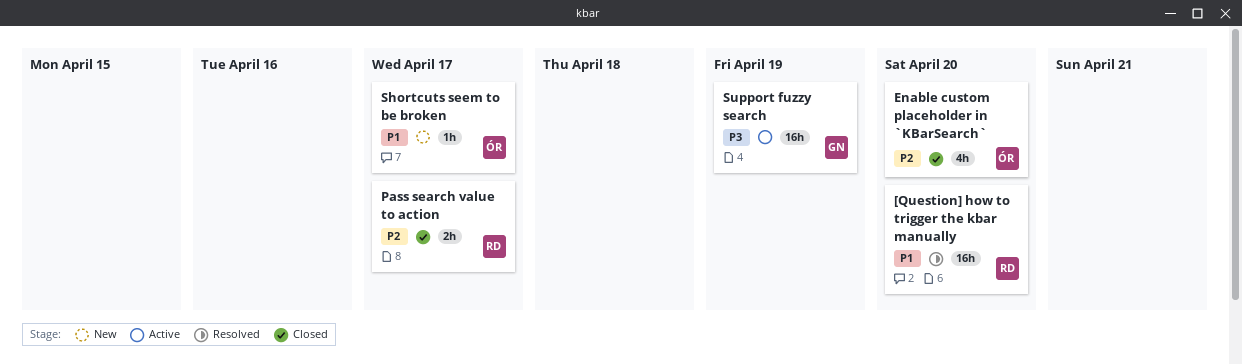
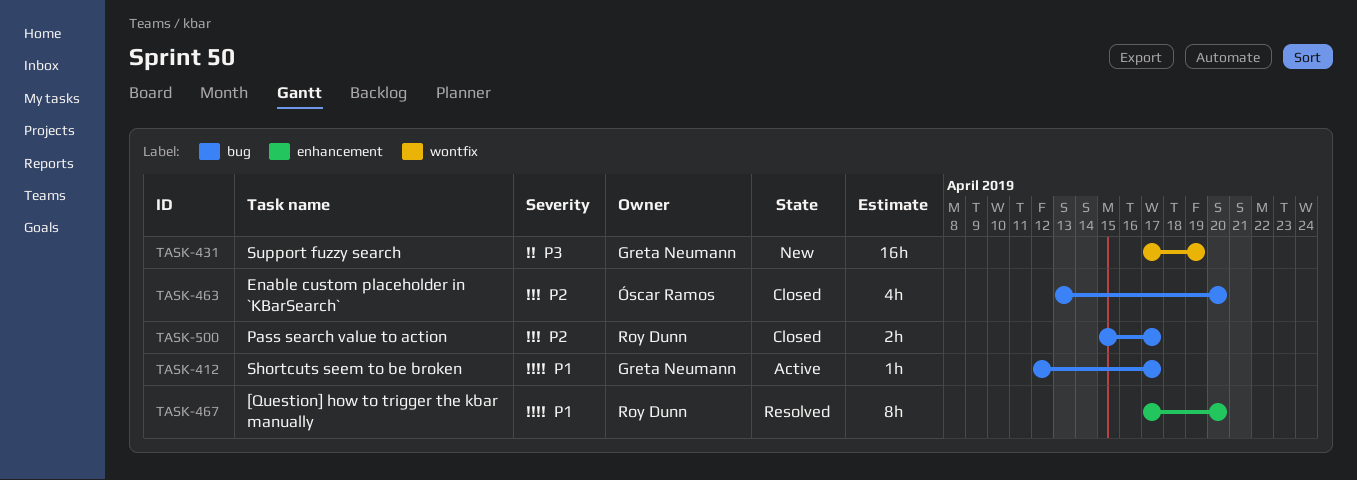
[Question] how to trigger the kbar manually, estimate: 16h -> 8h
Shortcuts seem to be broken, status: New -> Active
Shortcuts seem to be broken, owner: Óscar Ramos -> Greta Neumann
Support fuzzy search, status: Active -> New

